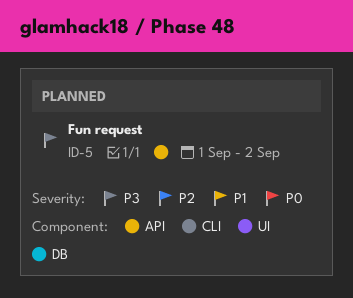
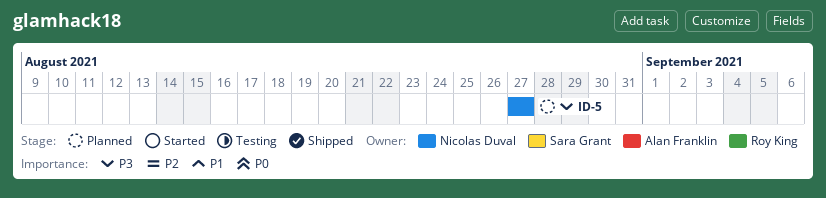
ID-5, start: Sep 1 -> Aug 27
ID-5, due: Sep 2 -> Aug 27

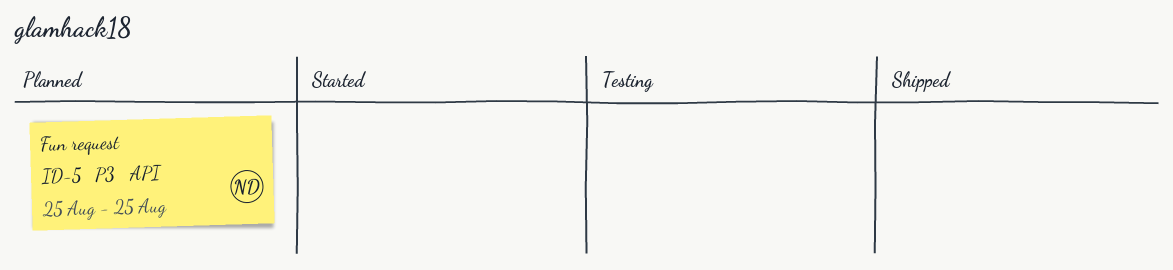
ID-5, start: Aug 27 -> Aug 25
ID-5, due: Aug 27 -> Aug 25

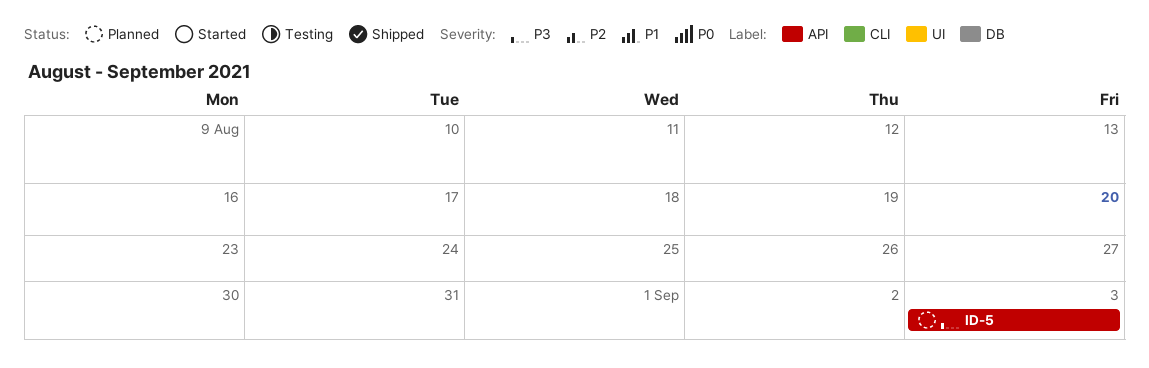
ID-5, start: Aug 25 -> Sep 3
ID-5, due: Aug 25 -> Sep 3

